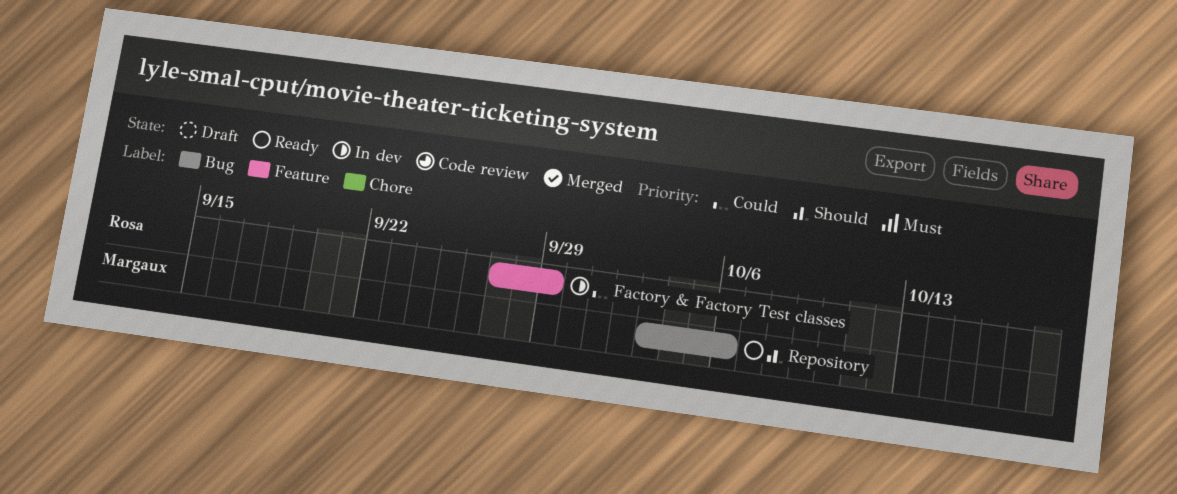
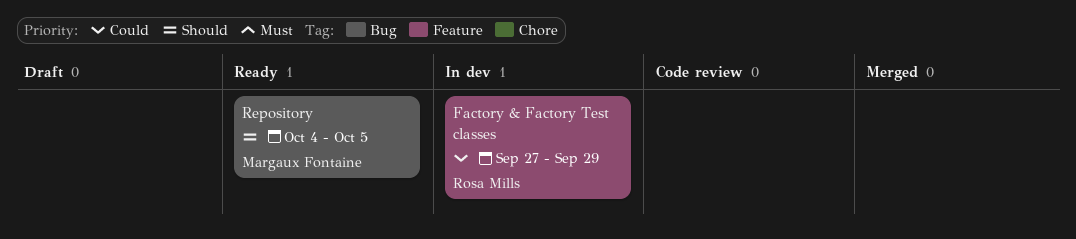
Repository, start: Oct 3 -> Oct 4
Repository, due: Oct 6 -> Oct 5

